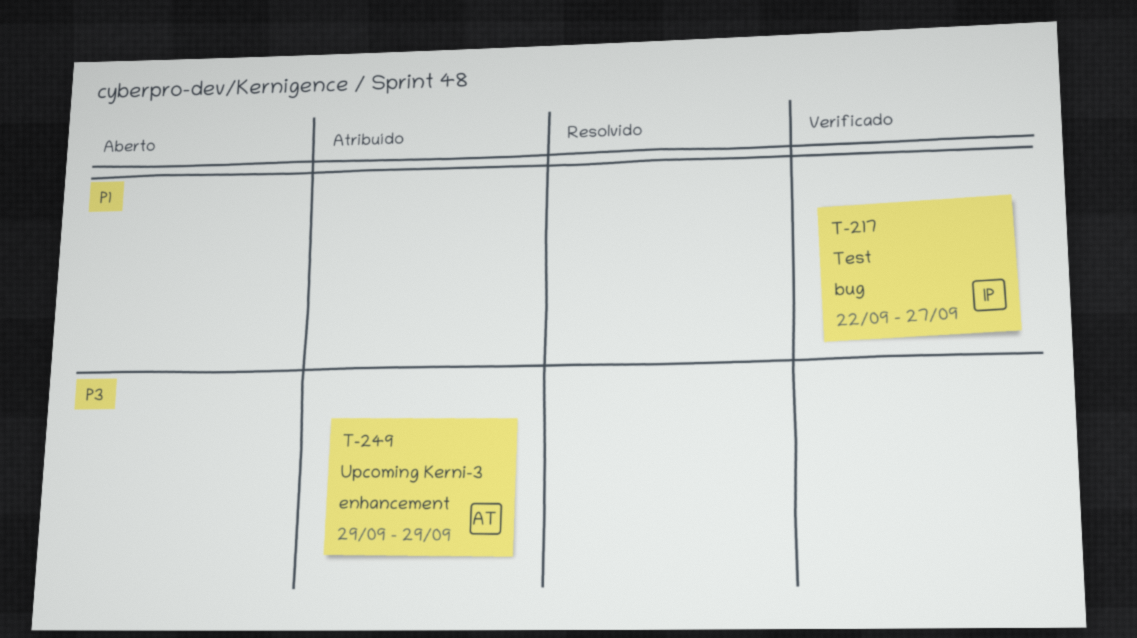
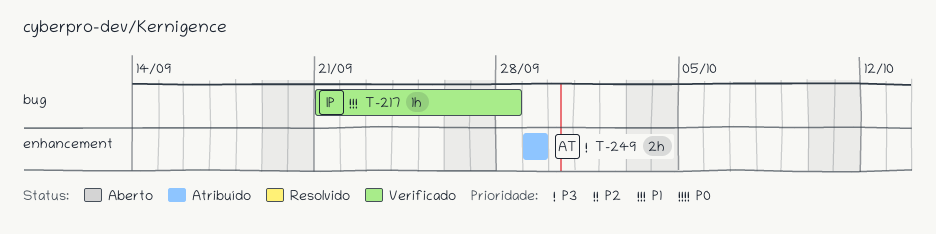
T-217, start: Sep 22 -> Sep 21
T-217, due: Sep 27 -> Sep 28

